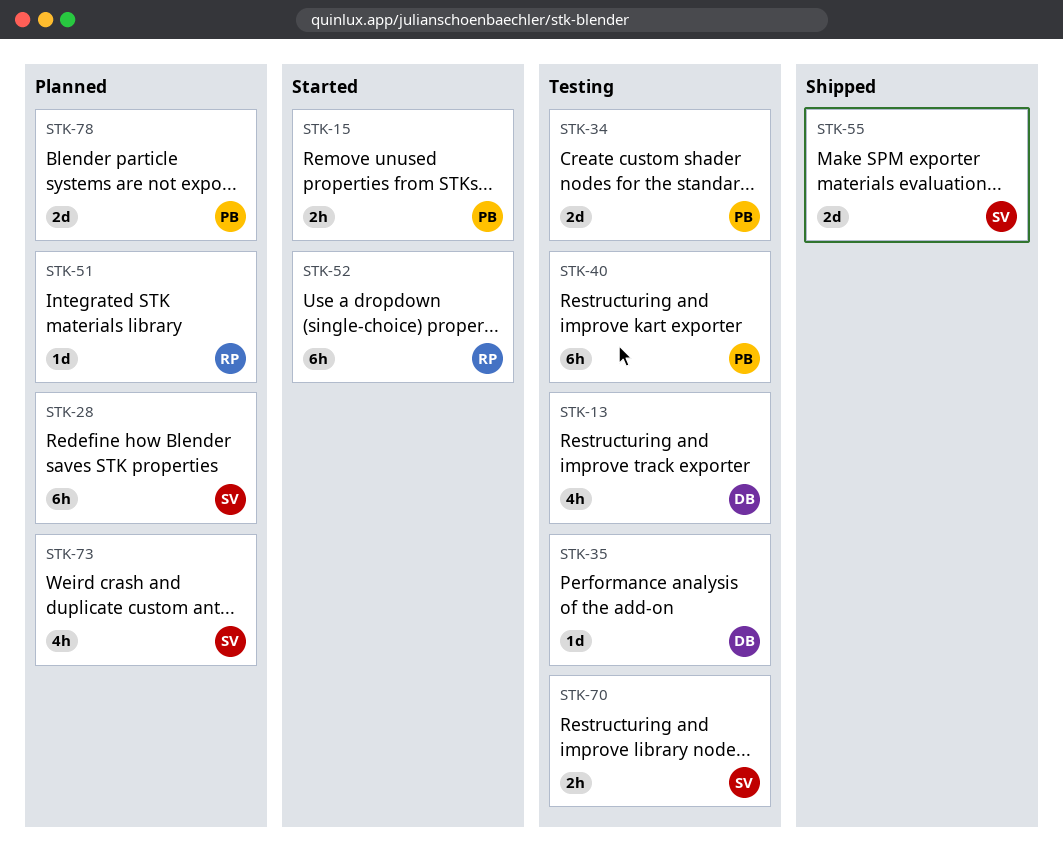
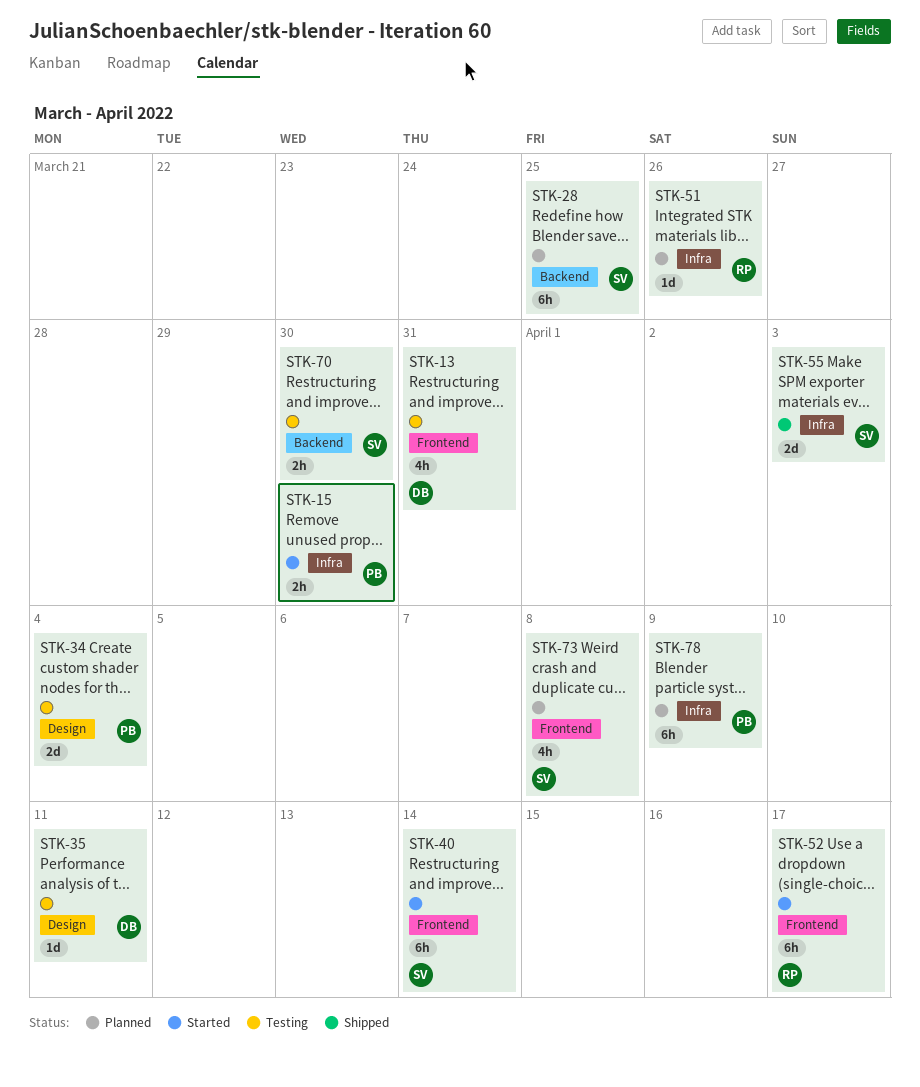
STK-40, status: Testing -> Started
STK-40, owner: PB -> SV
STK-78, estimate: 2d -> 6h

